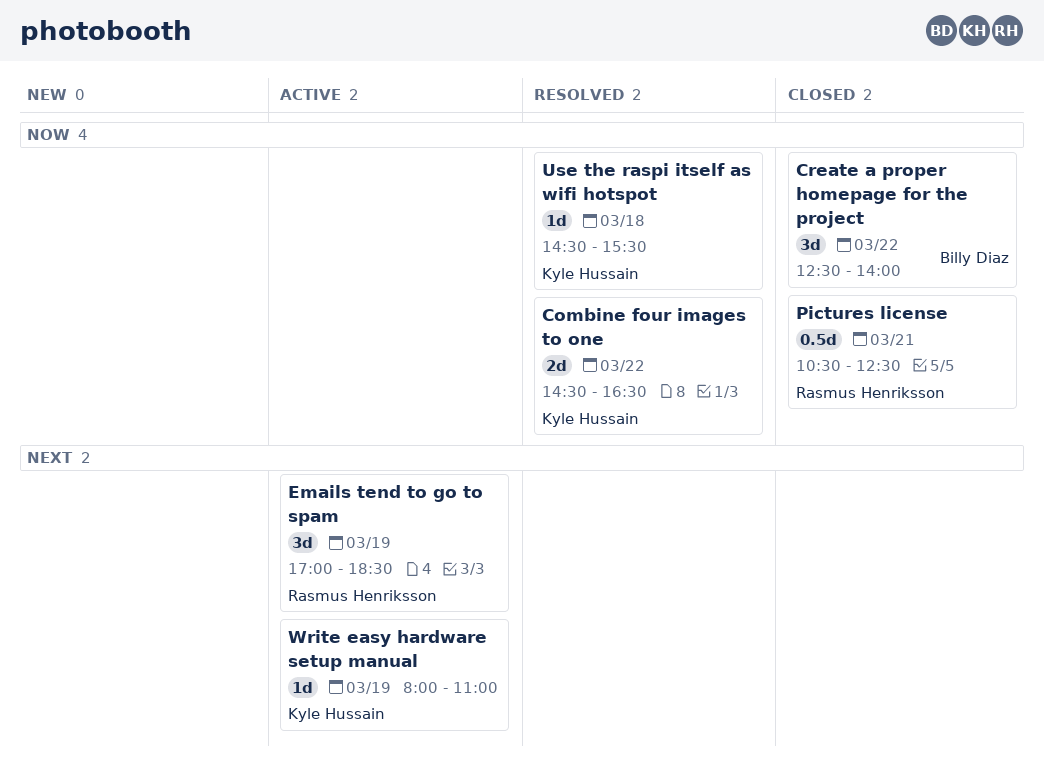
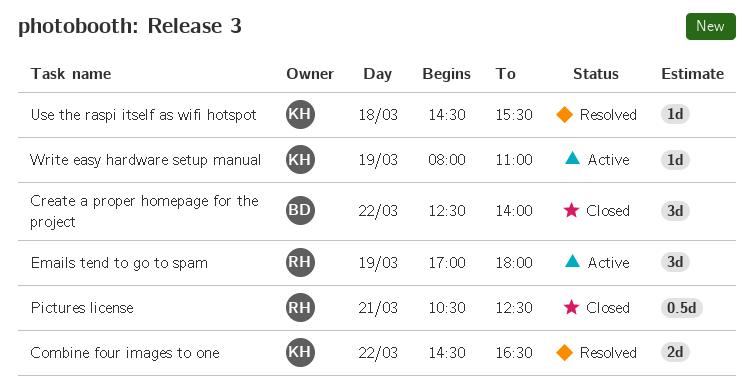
Emails tend to go to spam, ends: 18:30 -> 18:00

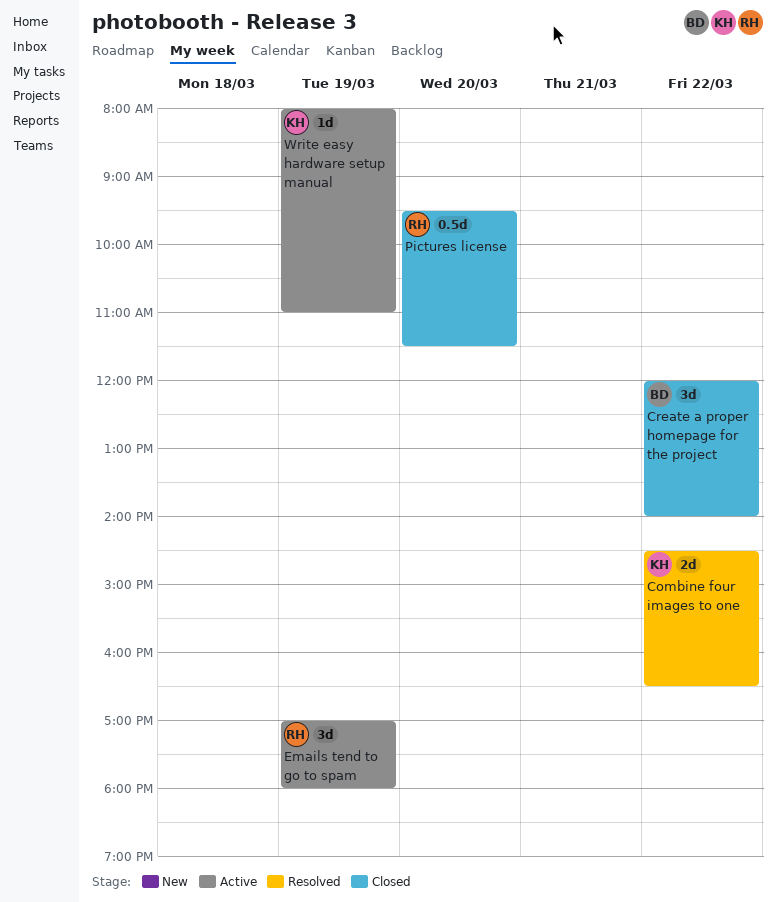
Create a proper homepage for the project, begins: 12:30 -> 12:00
Pictures license, day: Mar 21 -> Mar 20
Pictures license, begins: 10:30 -> 09:30
Pictures license, ends: 12:30 -> 11:30
Use the raspi itself as wifi hotspot: present -> none

